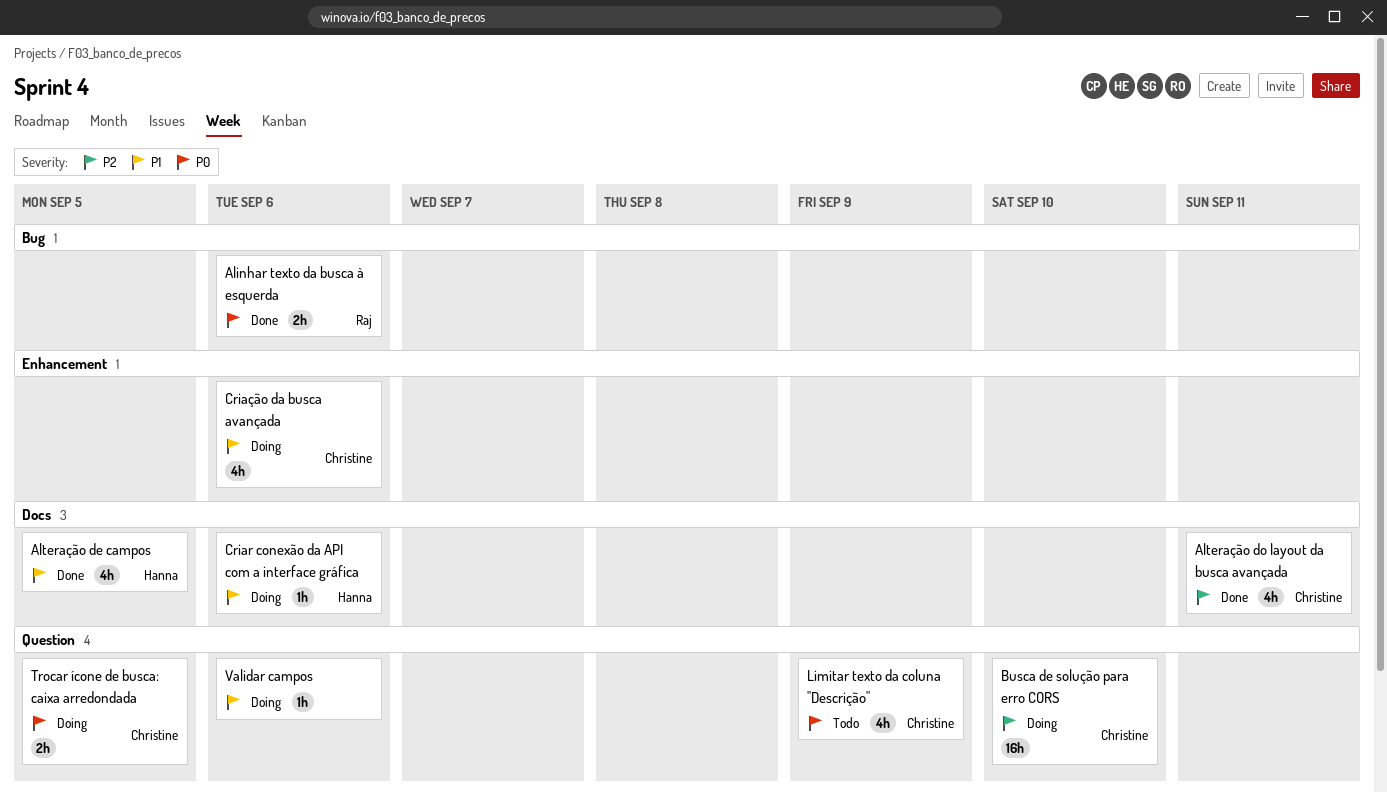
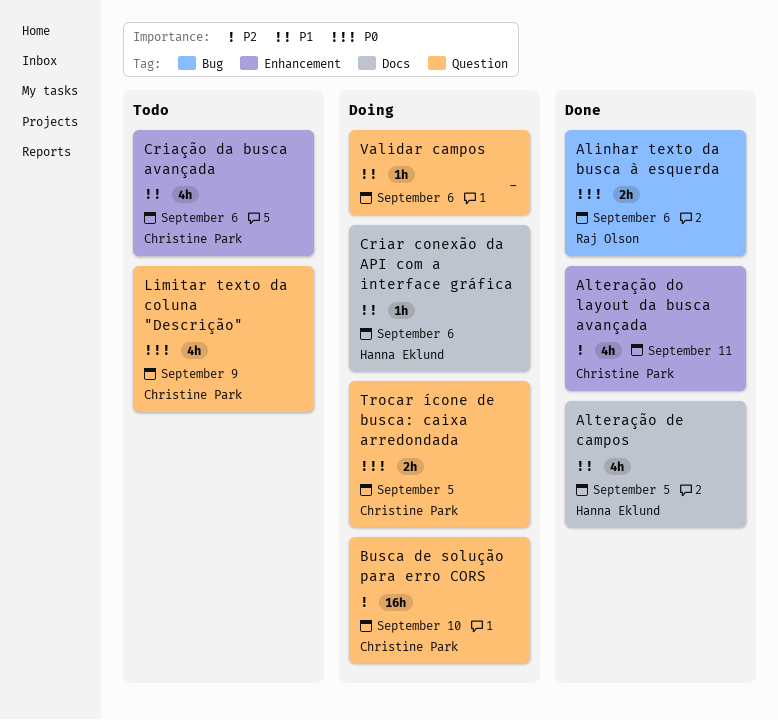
Alteração do layout da busca avançada, label: Docs -> Enhancement
Criação da busca avançada, status: Doing -> Todo

